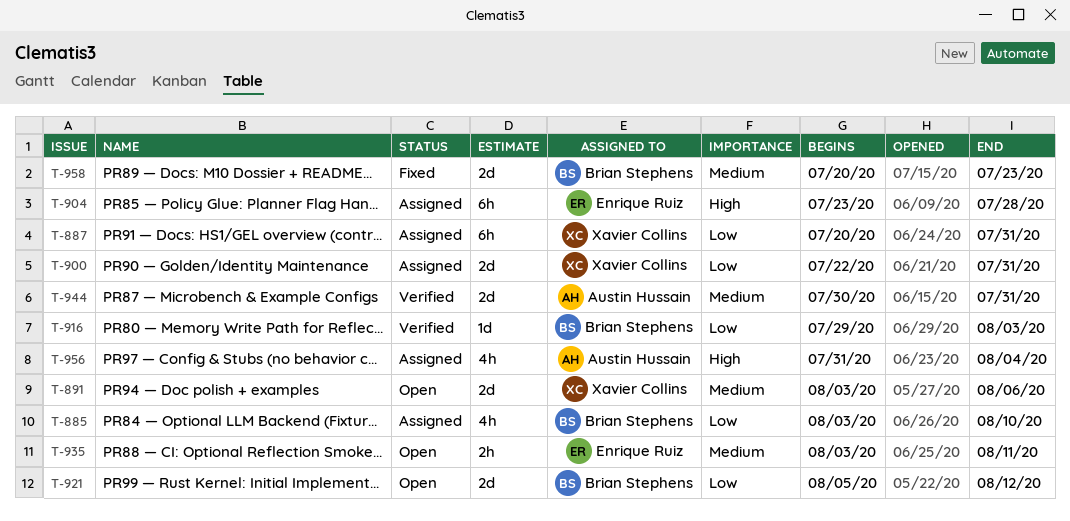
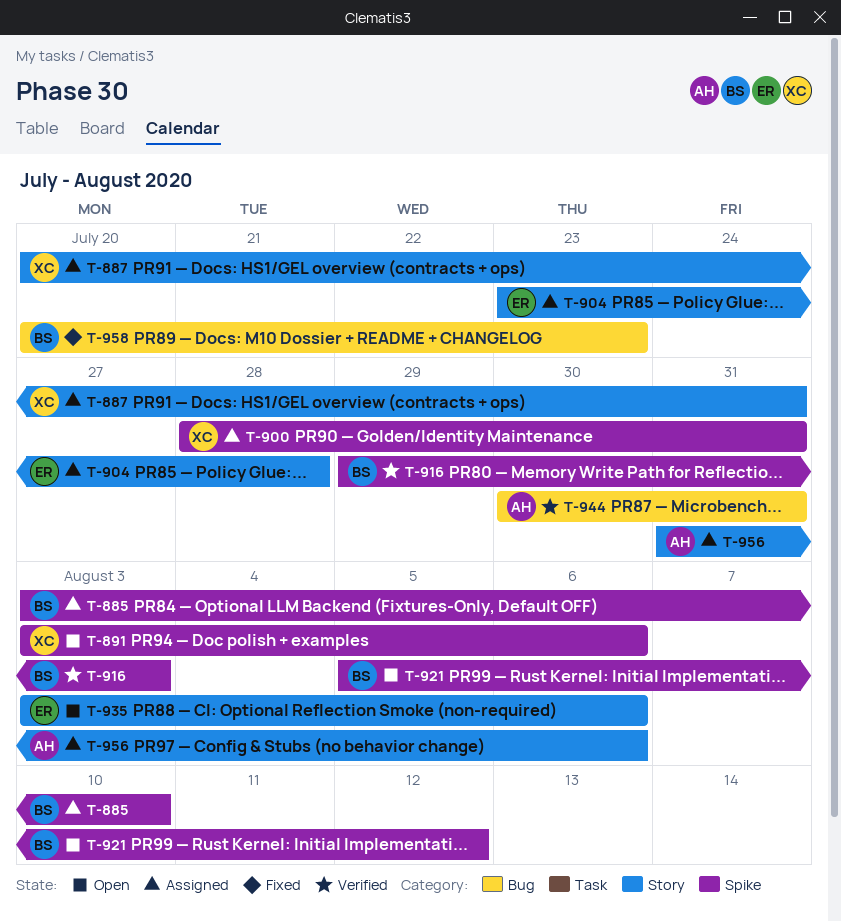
T-900, start: Jul 22 -> Jul 28
T-935, due: Aug 11 -> Aug 6
T-956, due: Aug 4 -> Aug 6

